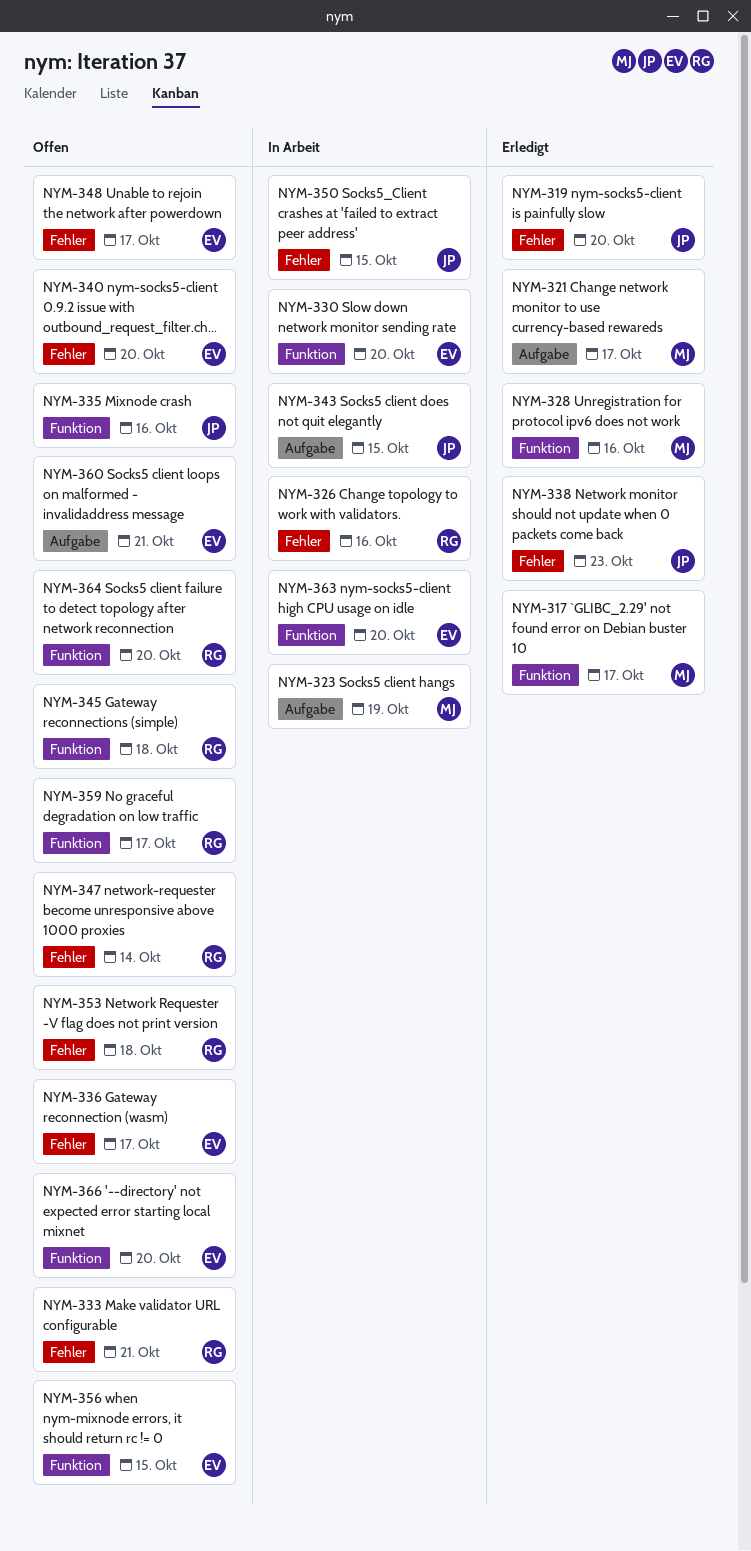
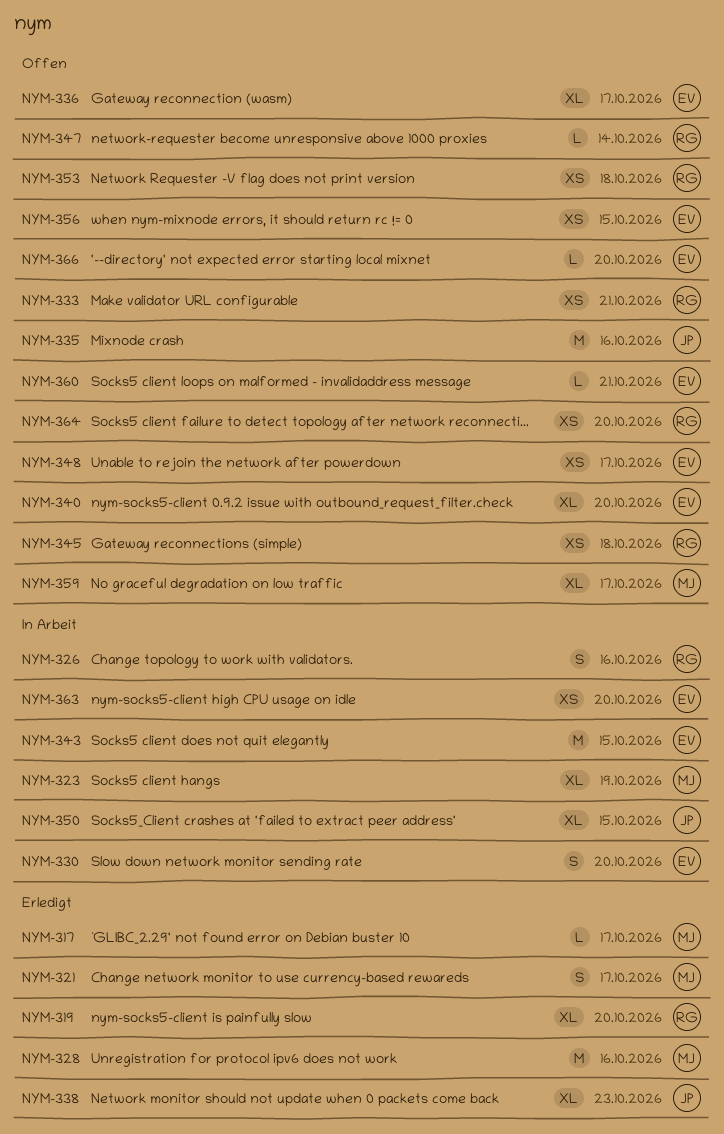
NYM-319, owner: JP -> RG
NYM-343, owner: JP -> EV
NYM-359, owner: RG -> MJ

